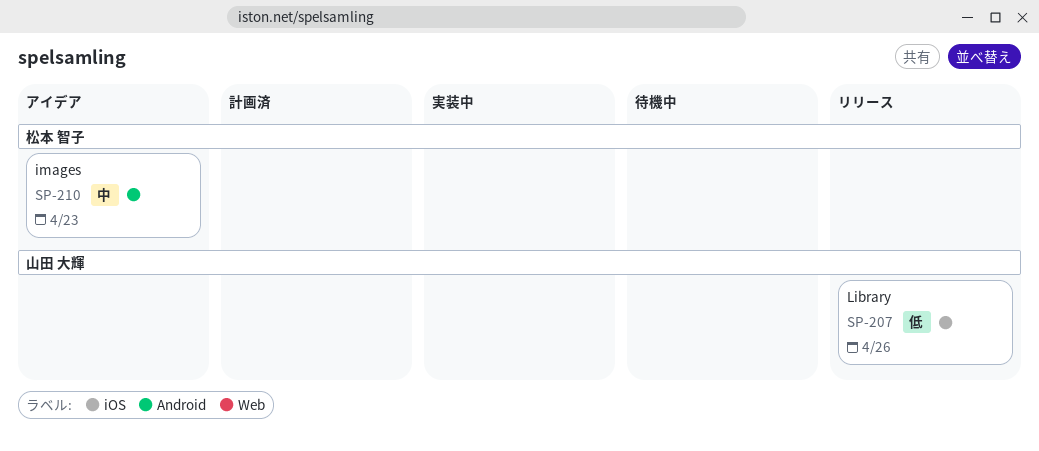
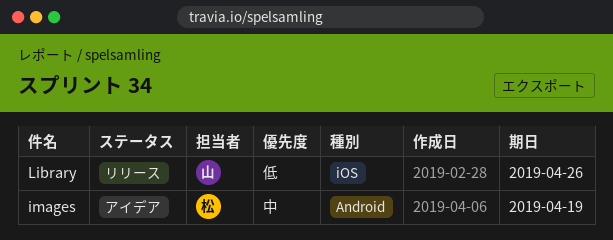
images, due: Apr 23 -> Apr 19

